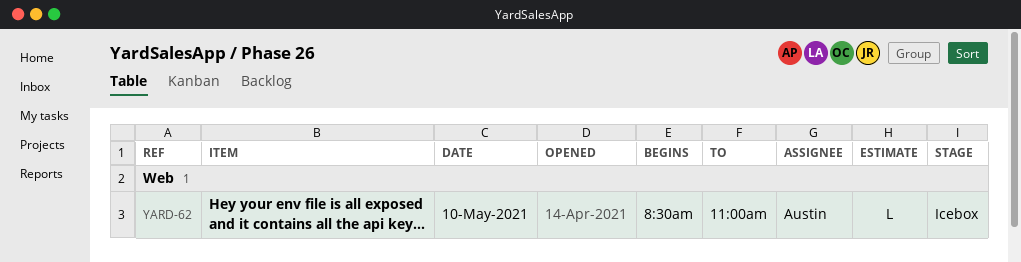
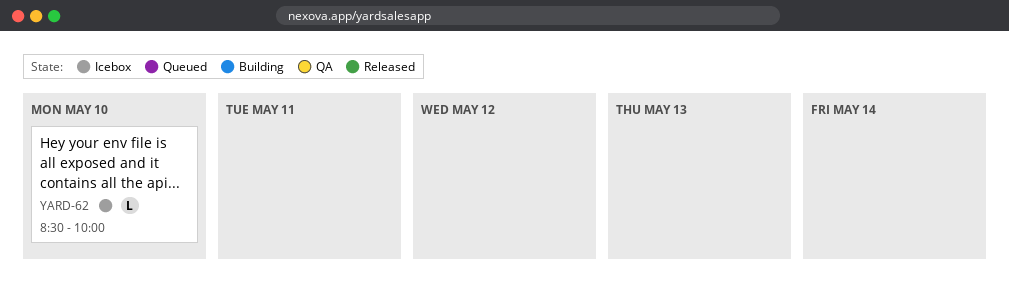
YARD-62, ends: 11:00 -> 10:00

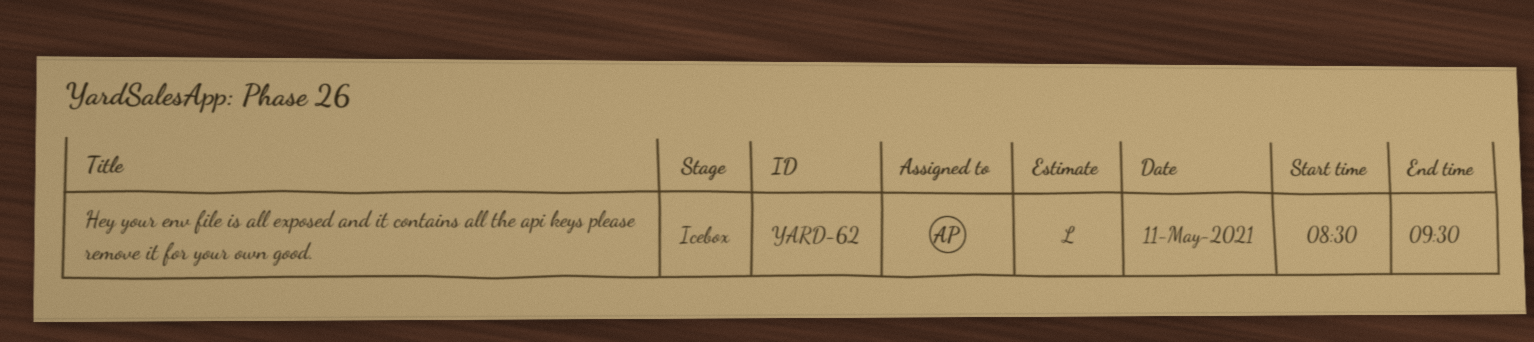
YARD-62, day: May 10 -> May 11
YARD-62, ends: 10:00 -> 09:30

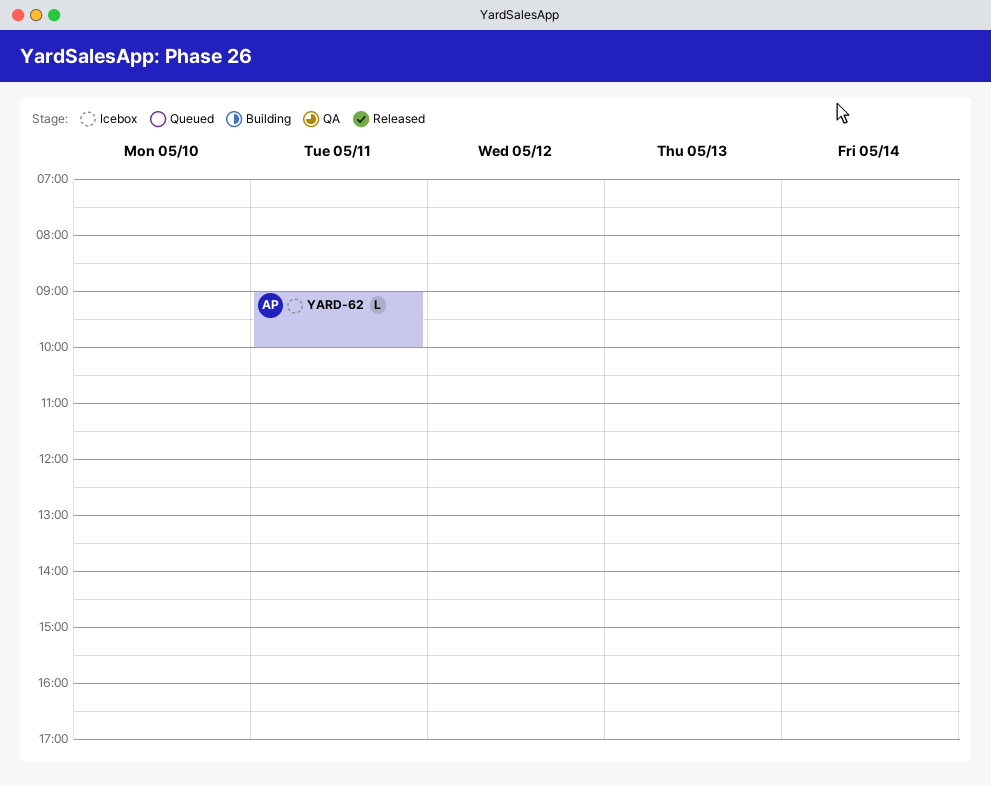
YARD-62, begins: 08:30 -> 09:00
YARD-62, ends: 09:30 -> 10:00

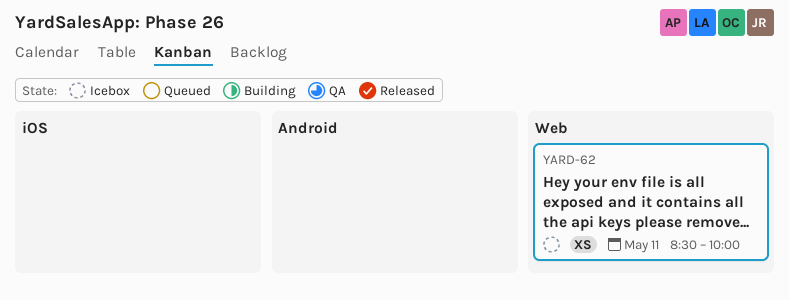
YARD-62, estimate: L -> XS
YARD-62, begins: 09:00 -> 08:30

